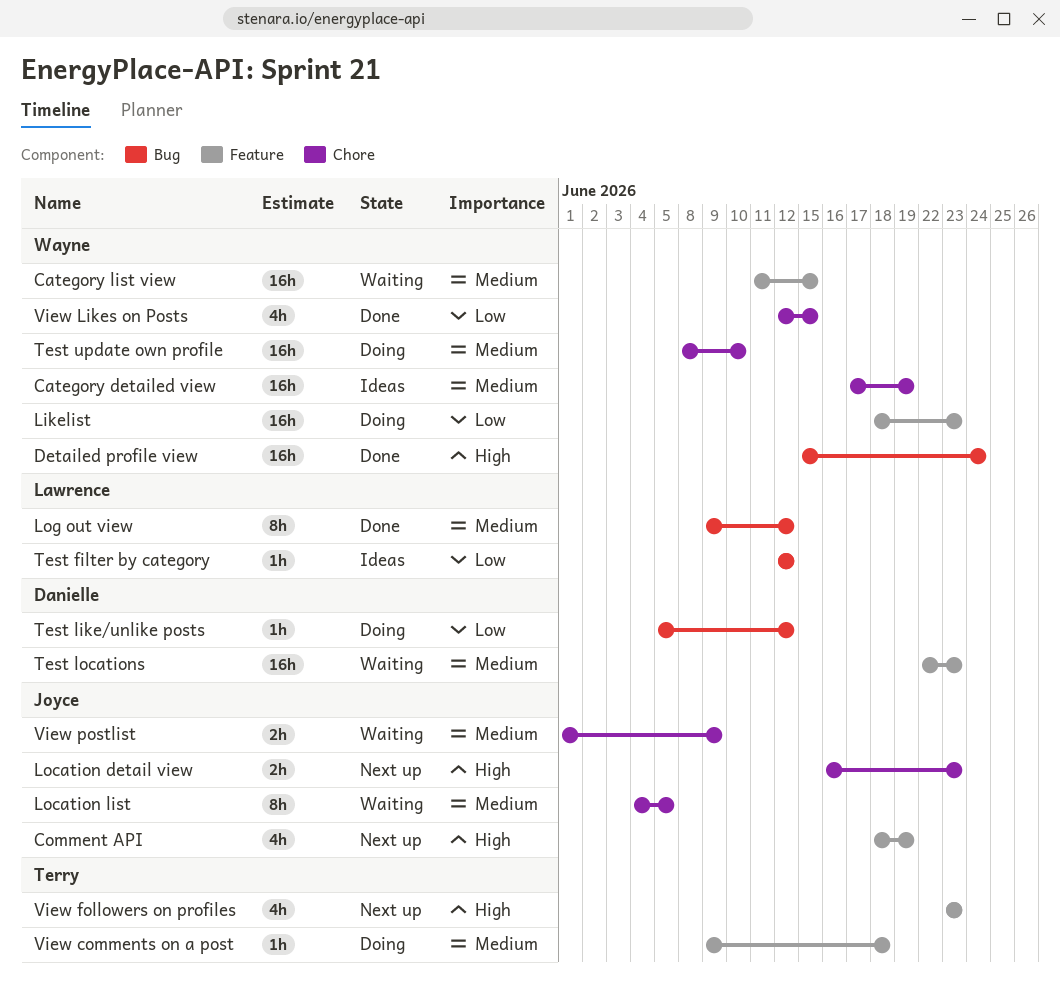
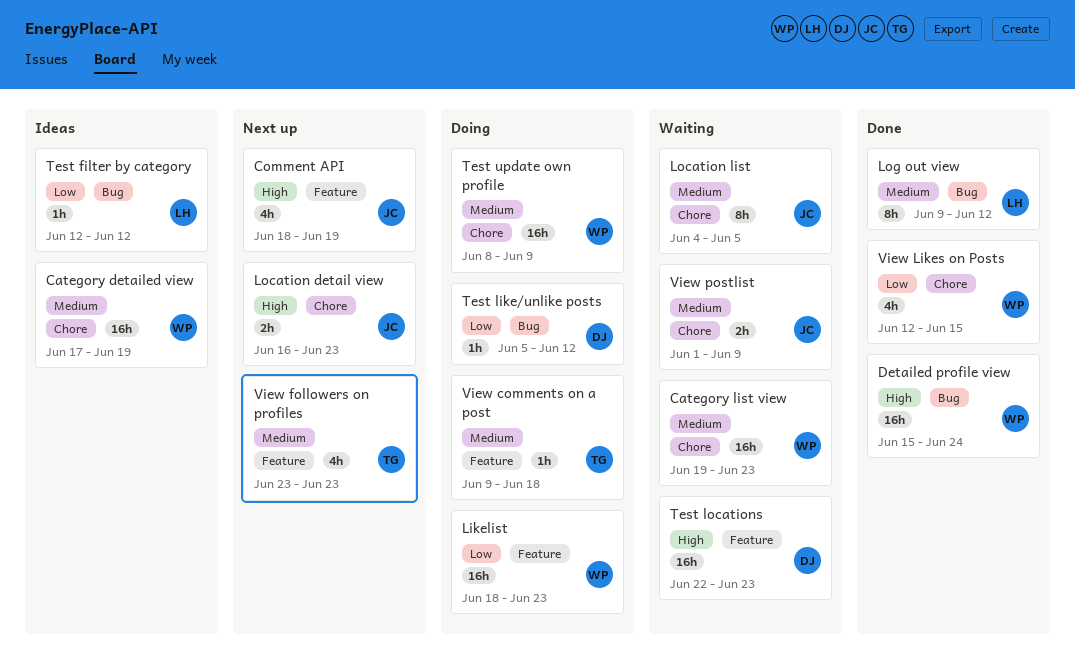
Category list view, label: Feature -> Chore
Category list view, start: Jun 11 -> Jun 19
Category list view, due: Jun 15 -> Jun 23
Test locations, priority: Medium -> High
Test update own profile, due: Jun 10 -> Jun 9
View followers on profiles, priority: High -> Medium

